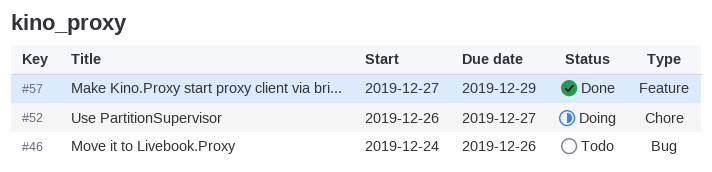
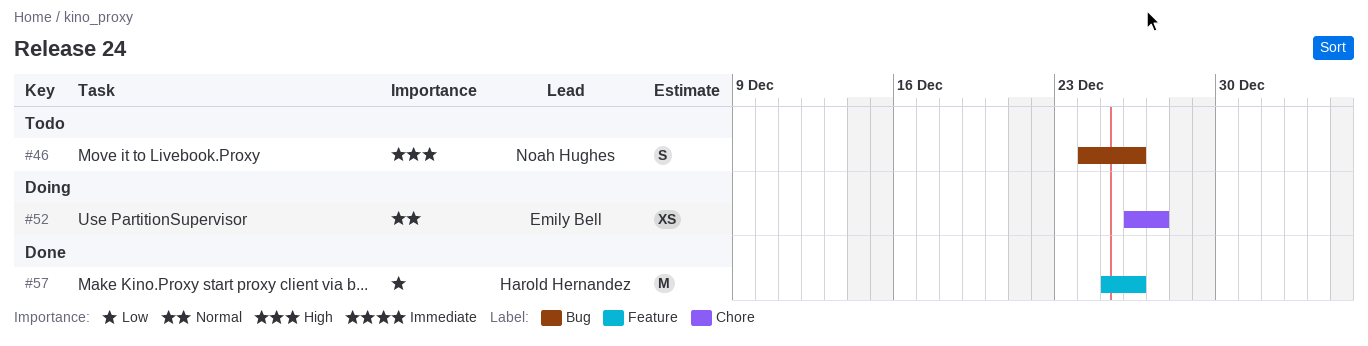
#57, start: Dec 27 -> Dec 25
#57, due: Dec 29 -> Dec 26

